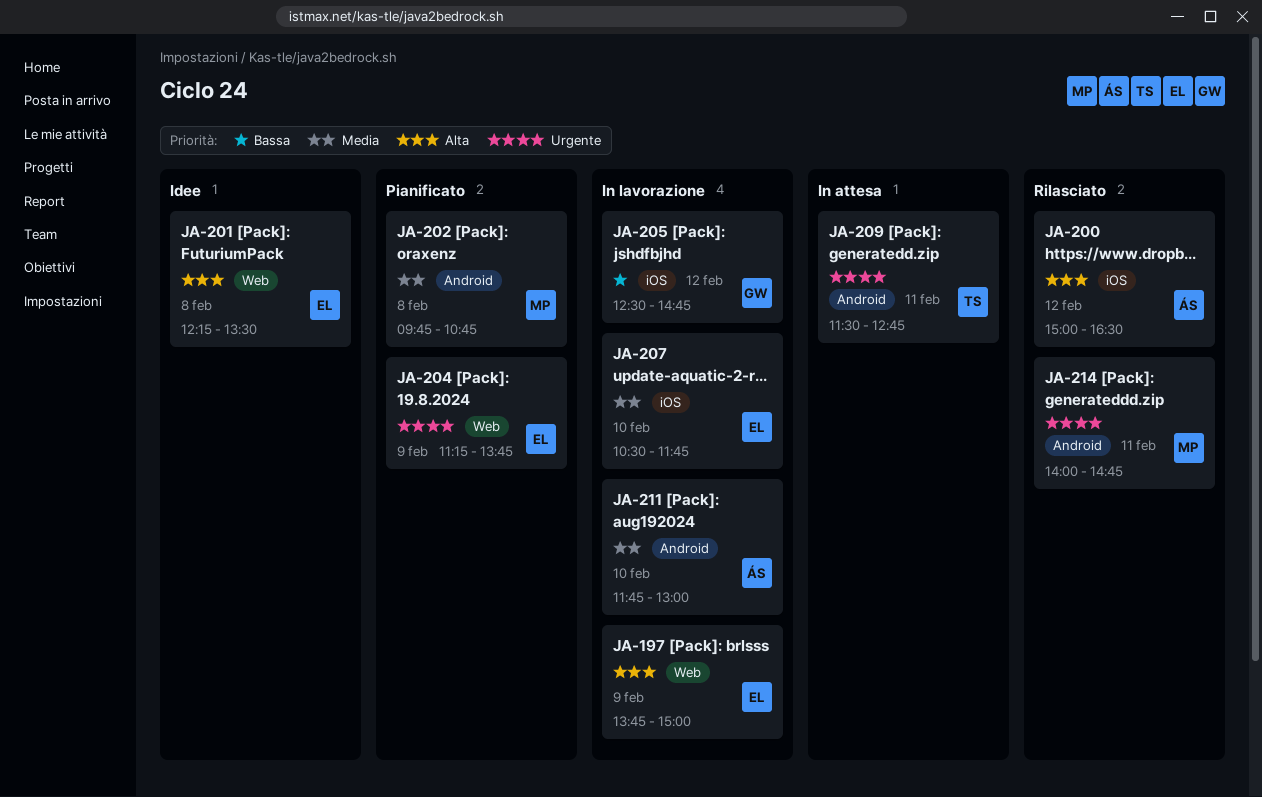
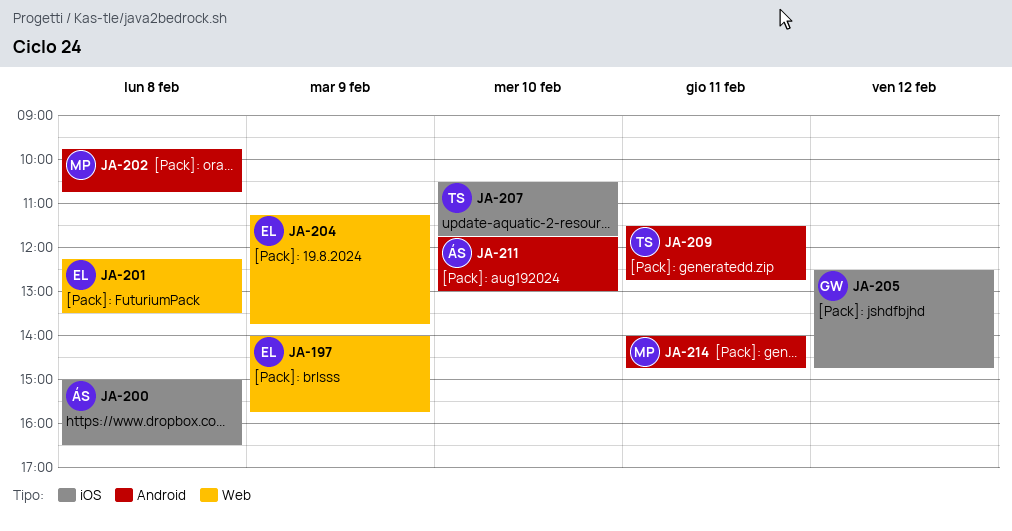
JA-197, begins: 13:45 -> 14:00
JA-197, ends: 15:00 -> 15:45
JA-200, day: Feb 12 -> Feb 8
JA-207, owner: EL -> TS

